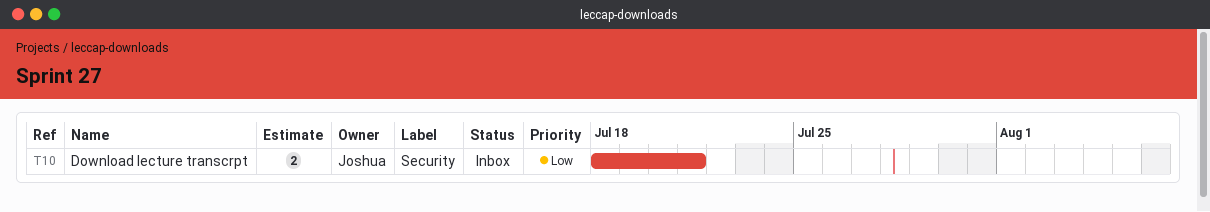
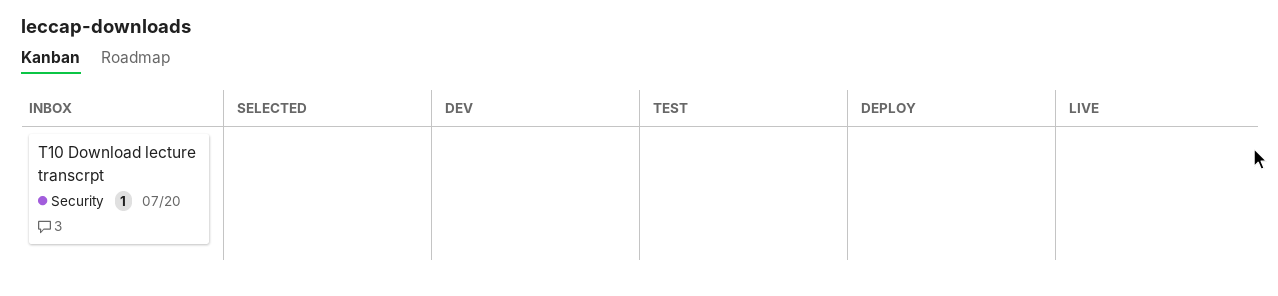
T10, estimate: 2 -> 1
T10, due: Jul 21 -> Jul 20

